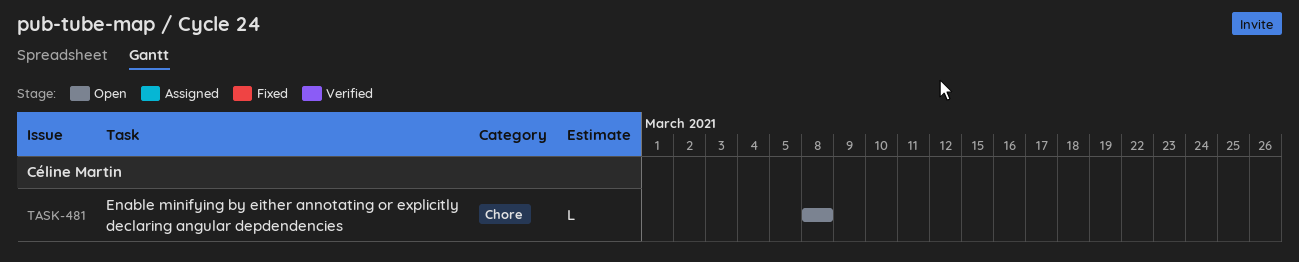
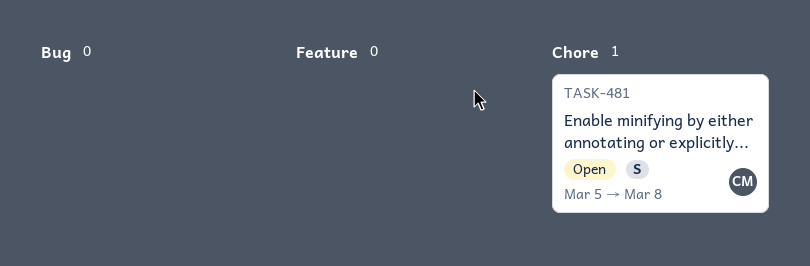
TASK-481, estimate: L -> S
TASK-481, start: Mar 8 -> Mar 5

